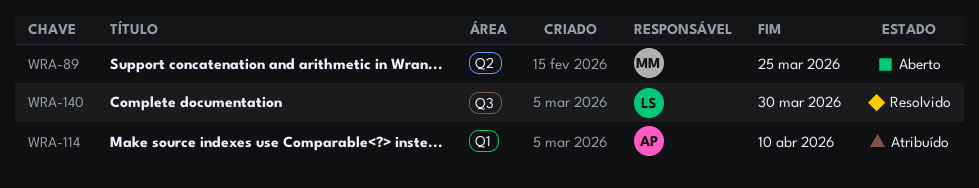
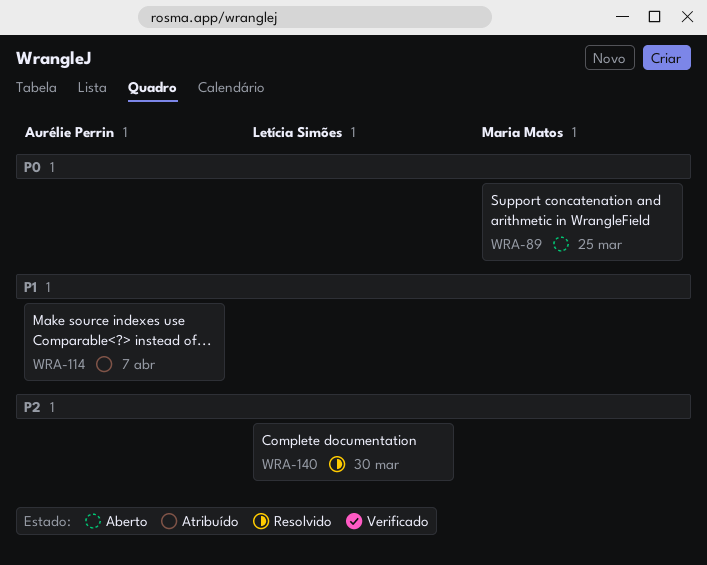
WRA-114, due: Apr 10 -> Apr 7

